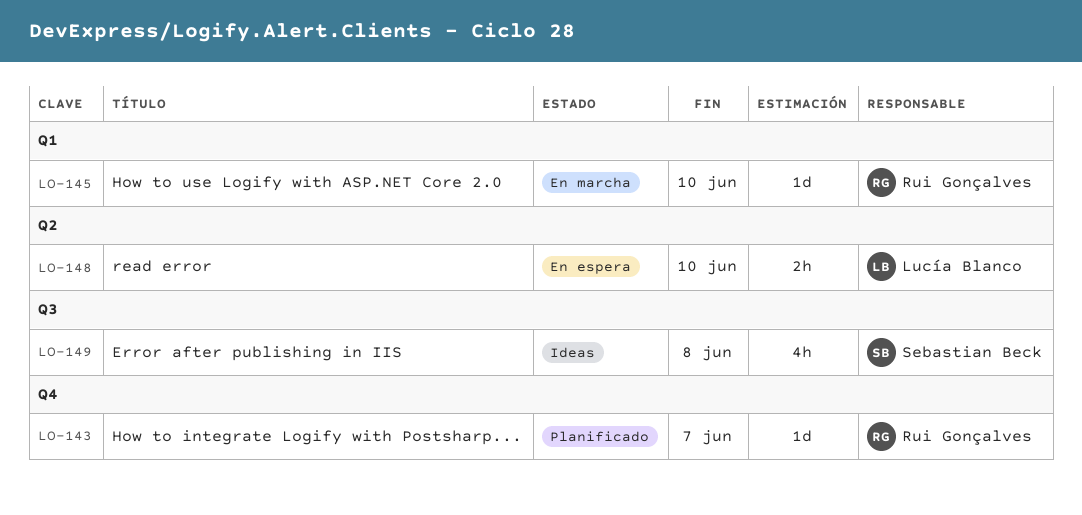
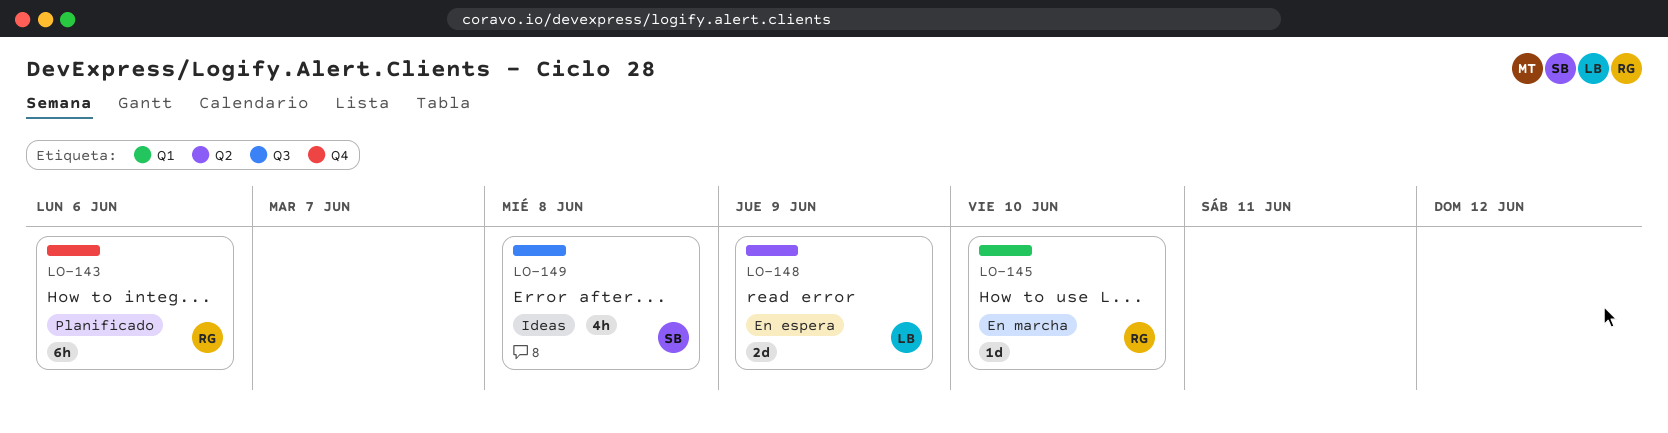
LO-143, estimate: 1d -> 6h
LO-143, due: Jun 7 -> Jun 6
LO-148, estimate: 2h -> 2d
LO-148, due: Jun 10 -> Jun 9

